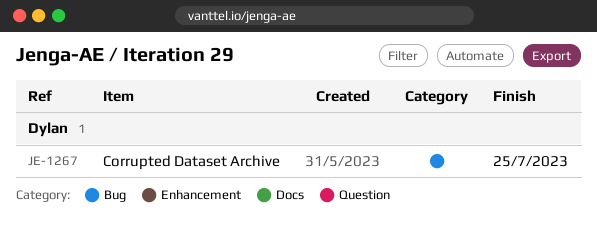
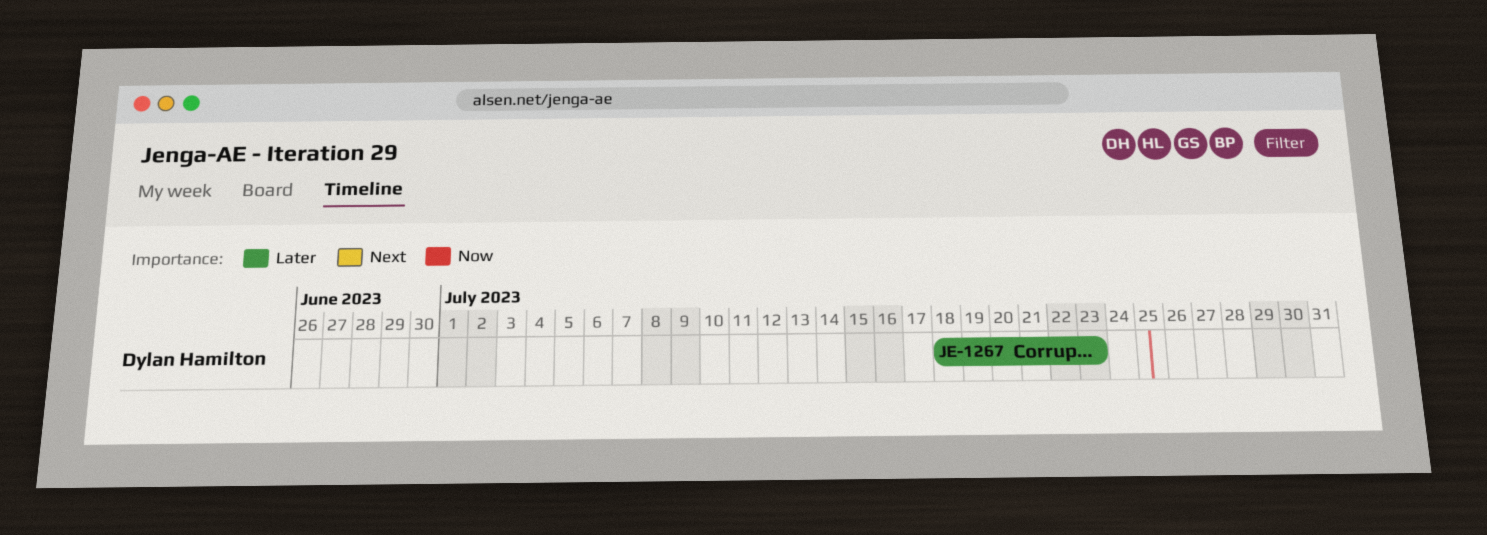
JE-1267, due: Jul 25 -> Jul 23

